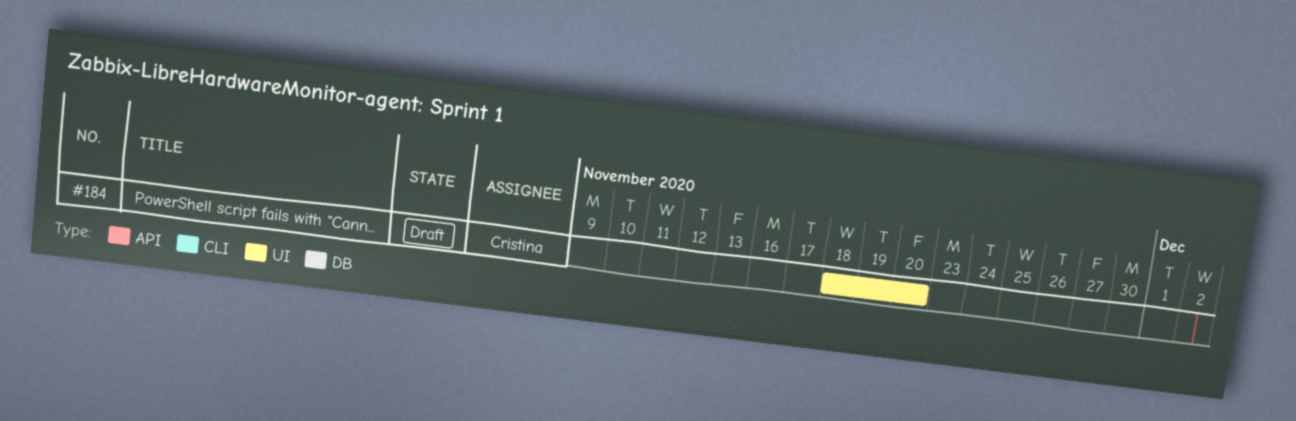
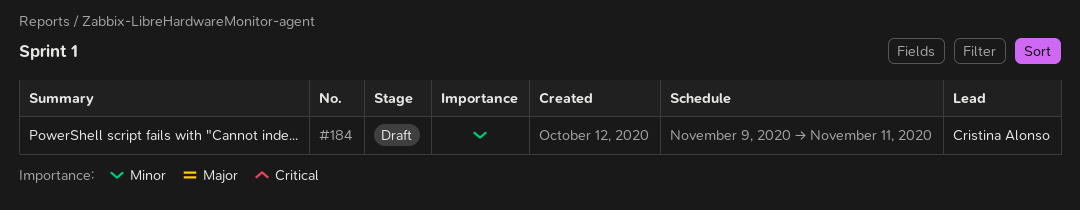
#184, start: Nov 18 -> Nov 9
#184, due: Nov 20 -> Nov 11

